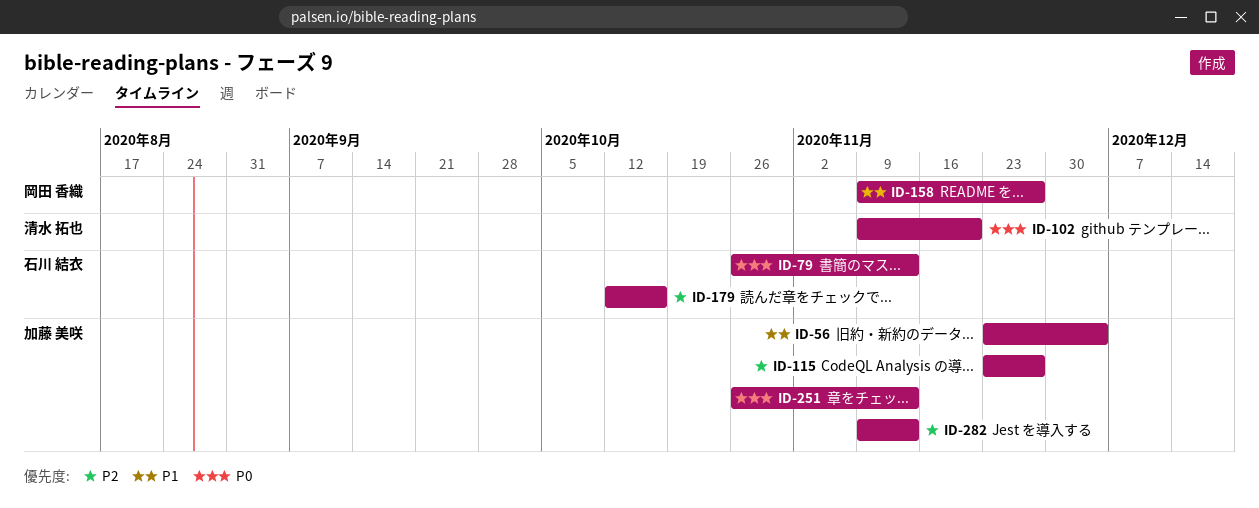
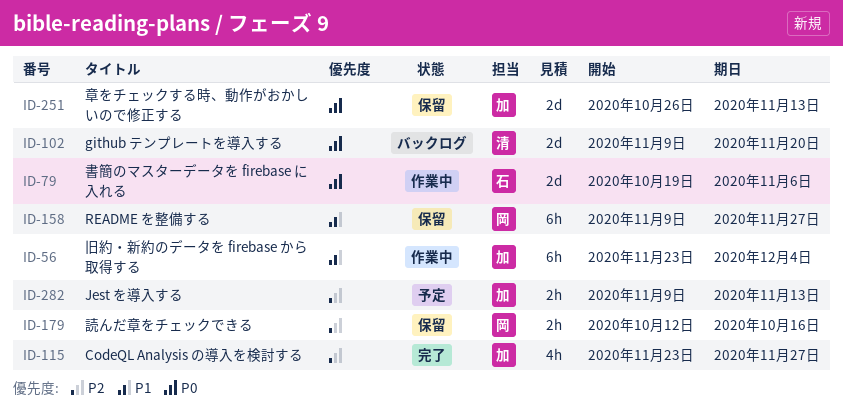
ID-79, start: Oct 26 -> Oct 19
ID-79, due: Nov 13 -> Nov 6
ID-179, owner: 石川 結衣 -> 岡田 香織

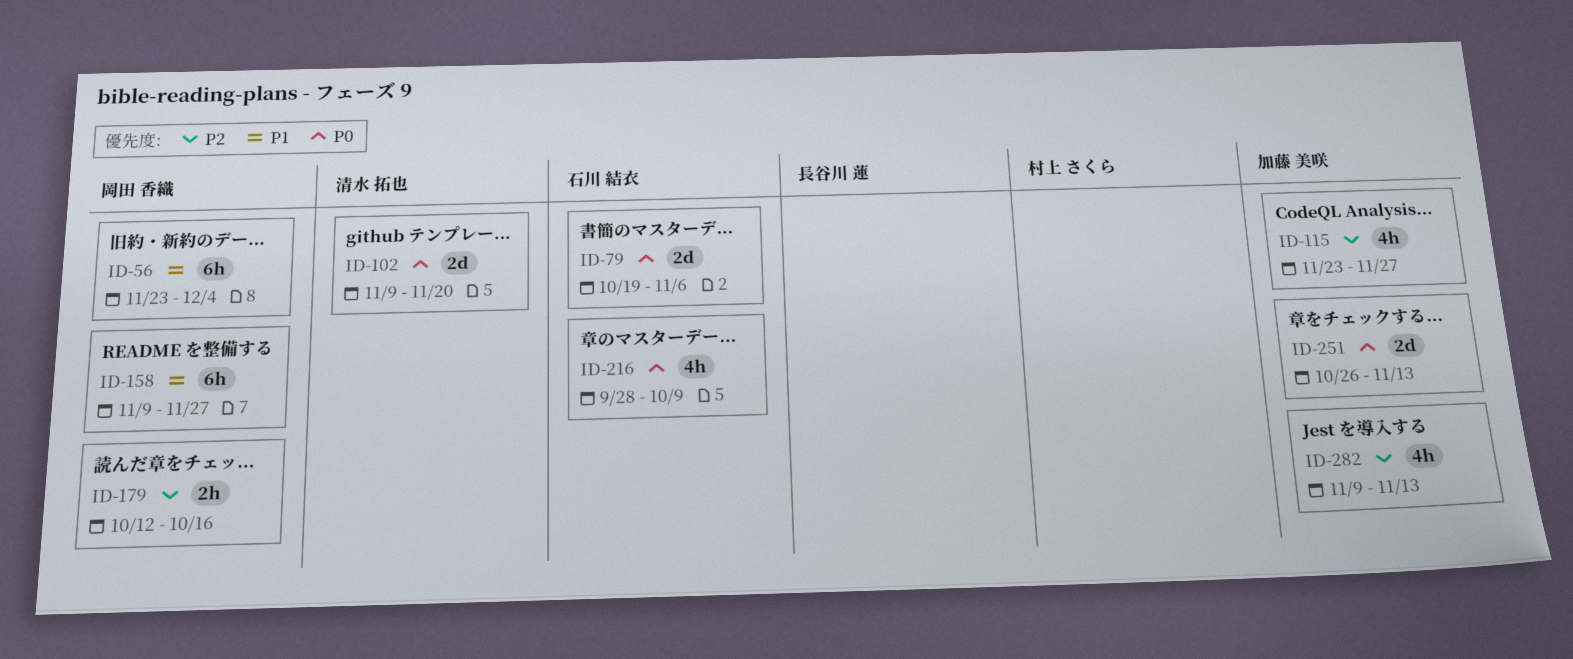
ID-56, owner: 加藤 美咲 -> 岡田 香織
ID-216: none -> present
ID-282, estimate: 2h -> 4h

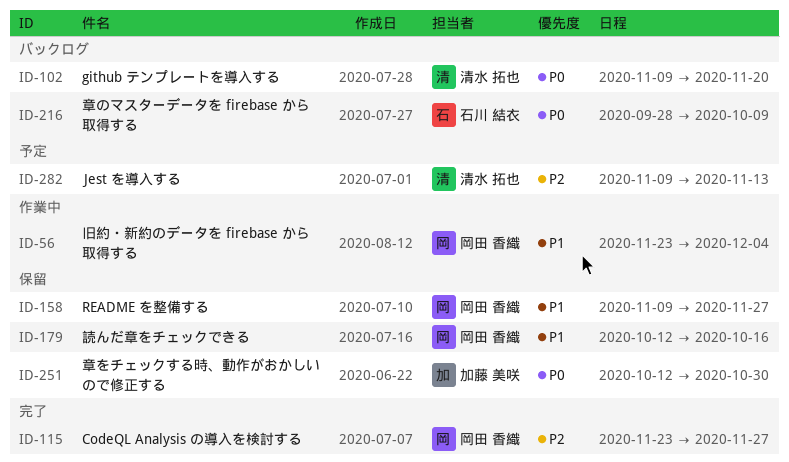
ID-79: present -> none
ID-115, owner: 加藤 美咲 -> 岡田 香織
ID-179, priority: P2 -> P1
ID-251, start: Oct 26 -> Oct 12
ID-251, due: Nov 13 -> Oct 30
ID-282, owner: 加藤 美咲 -> 清水 拓也

